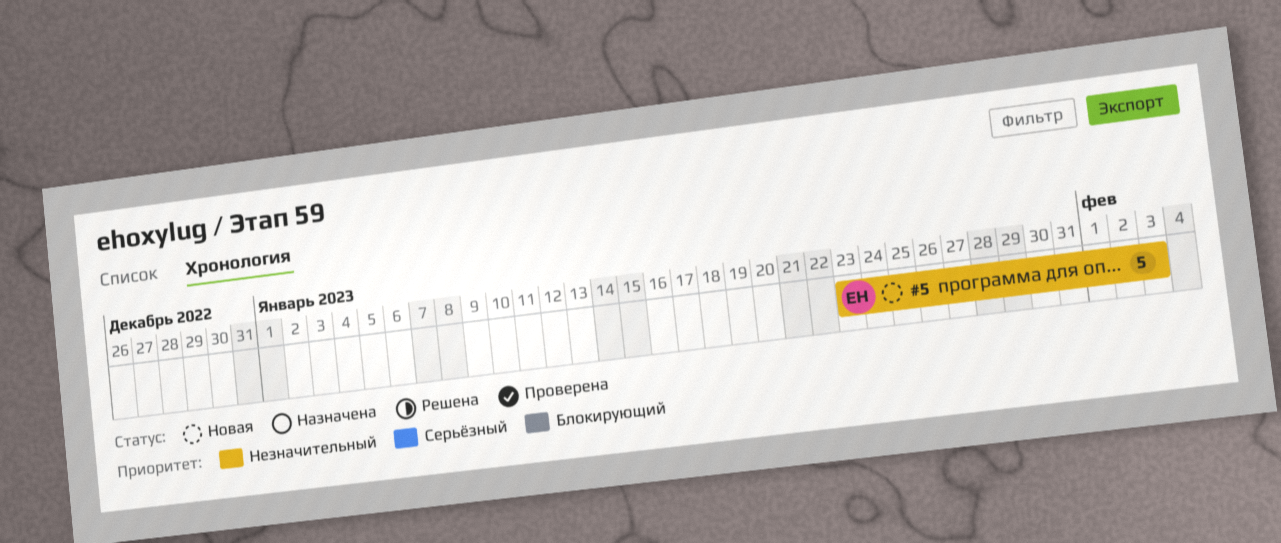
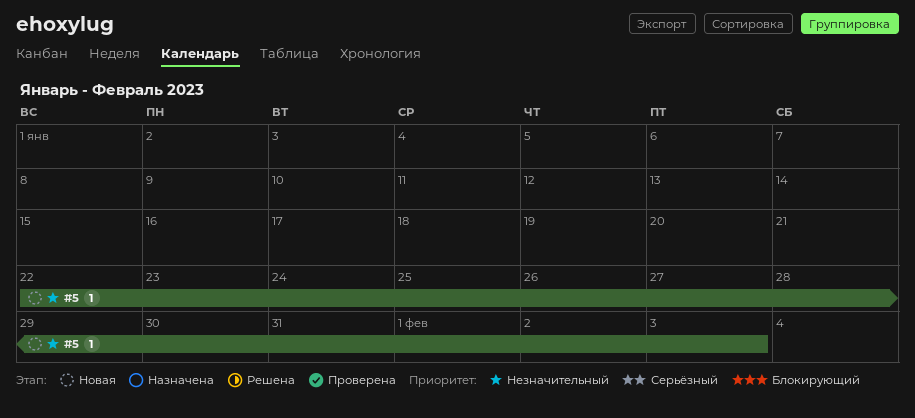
#5, estimate: 5 -> 1
#5, start: Jan 23 -> Jan 22

